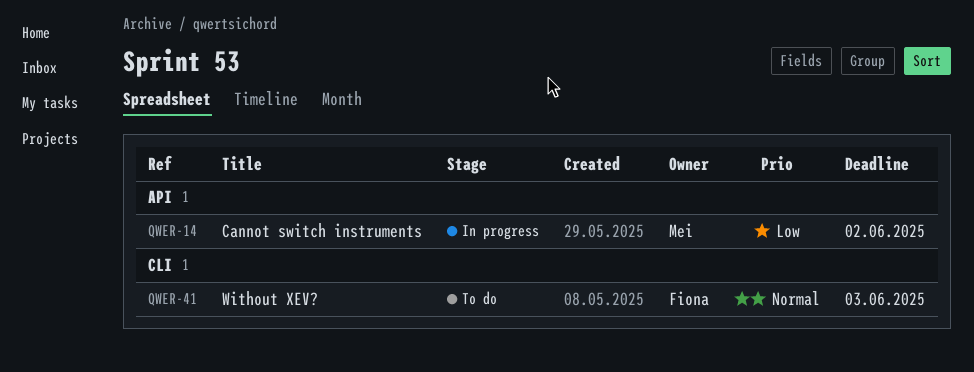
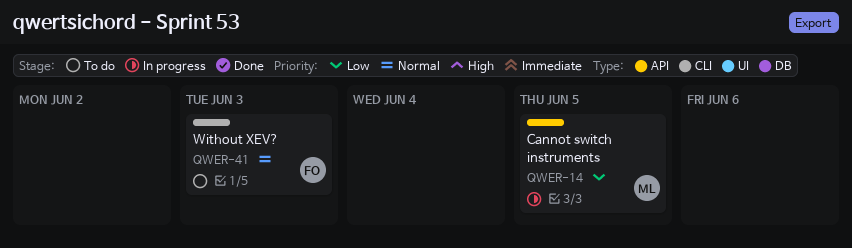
QWER-14, due: Jun 2 -> Jun 5

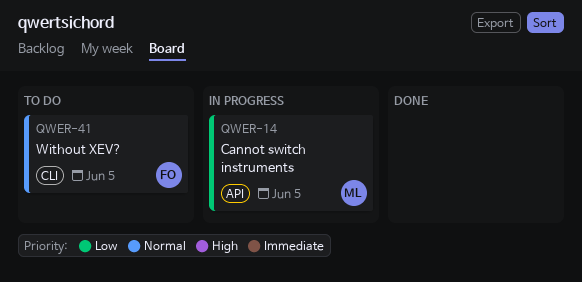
QWER-41, due: Jun 3 -> Jun 5

